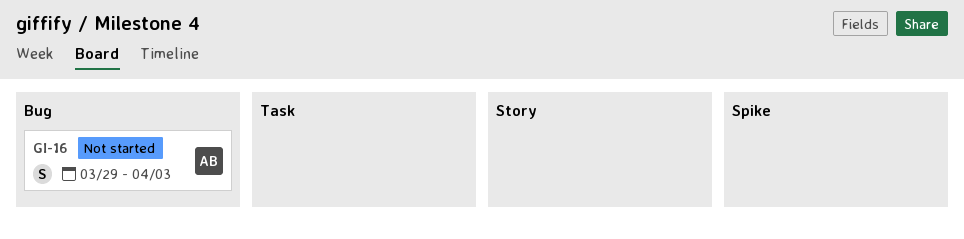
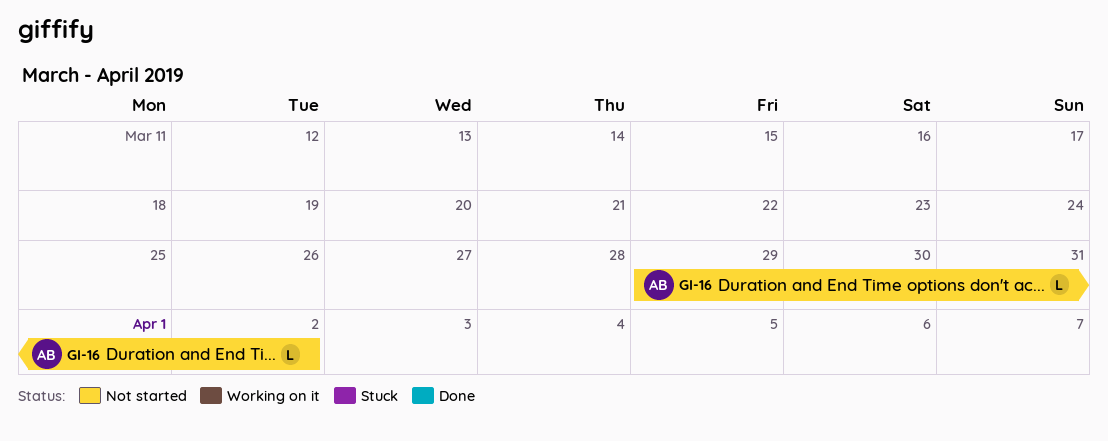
GI-16, estimate: S -> L
GI-16, due: Apr 3 -> Apr 2

